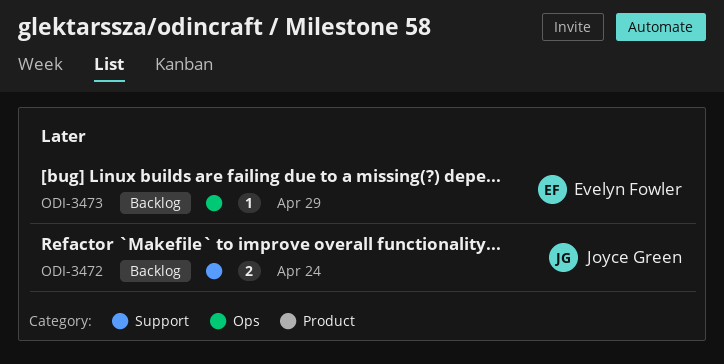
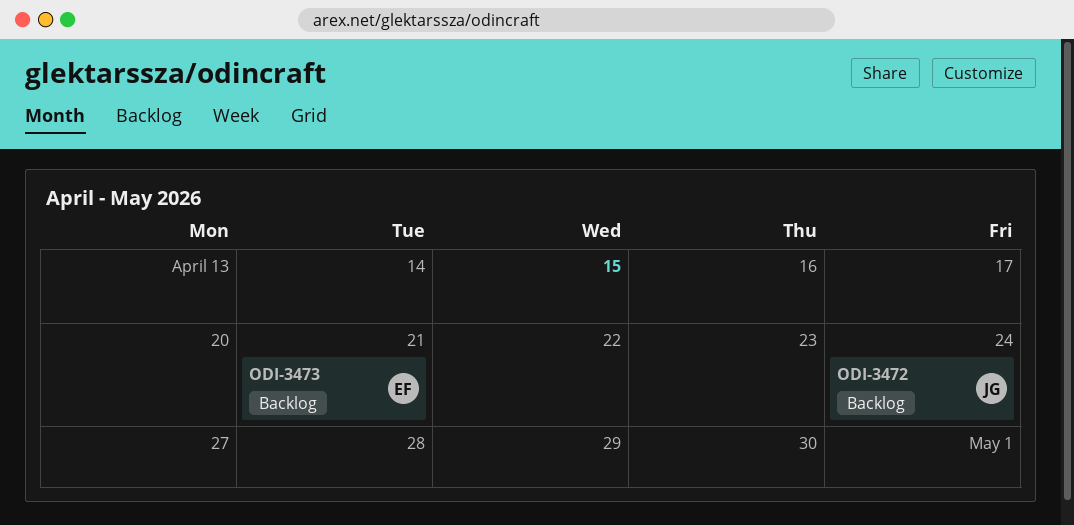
ODI-3473, due: Apr 29 -> Apr 21

